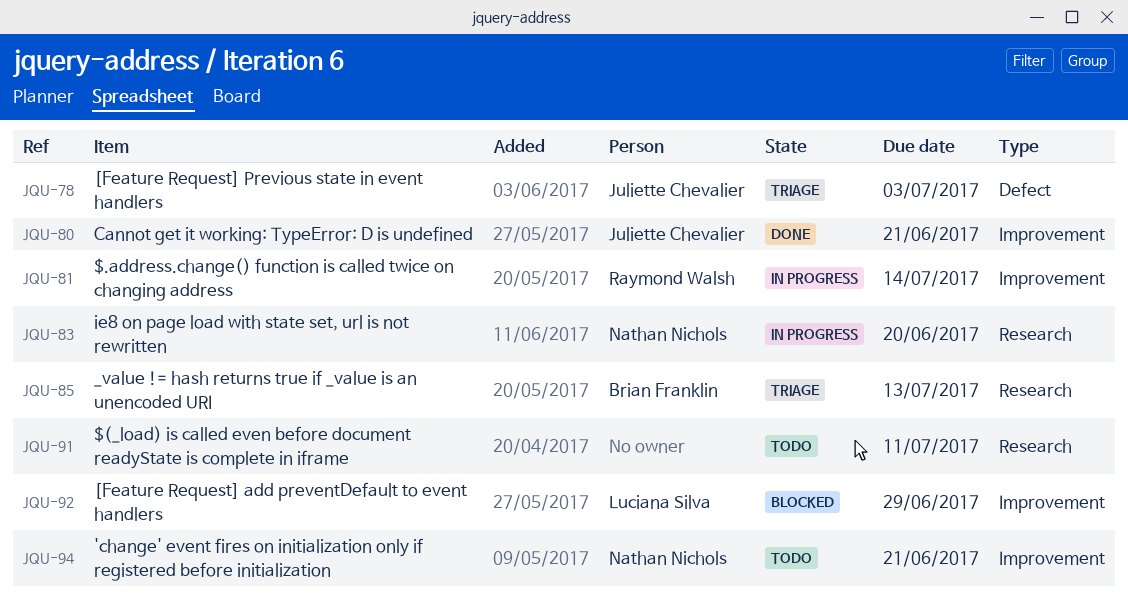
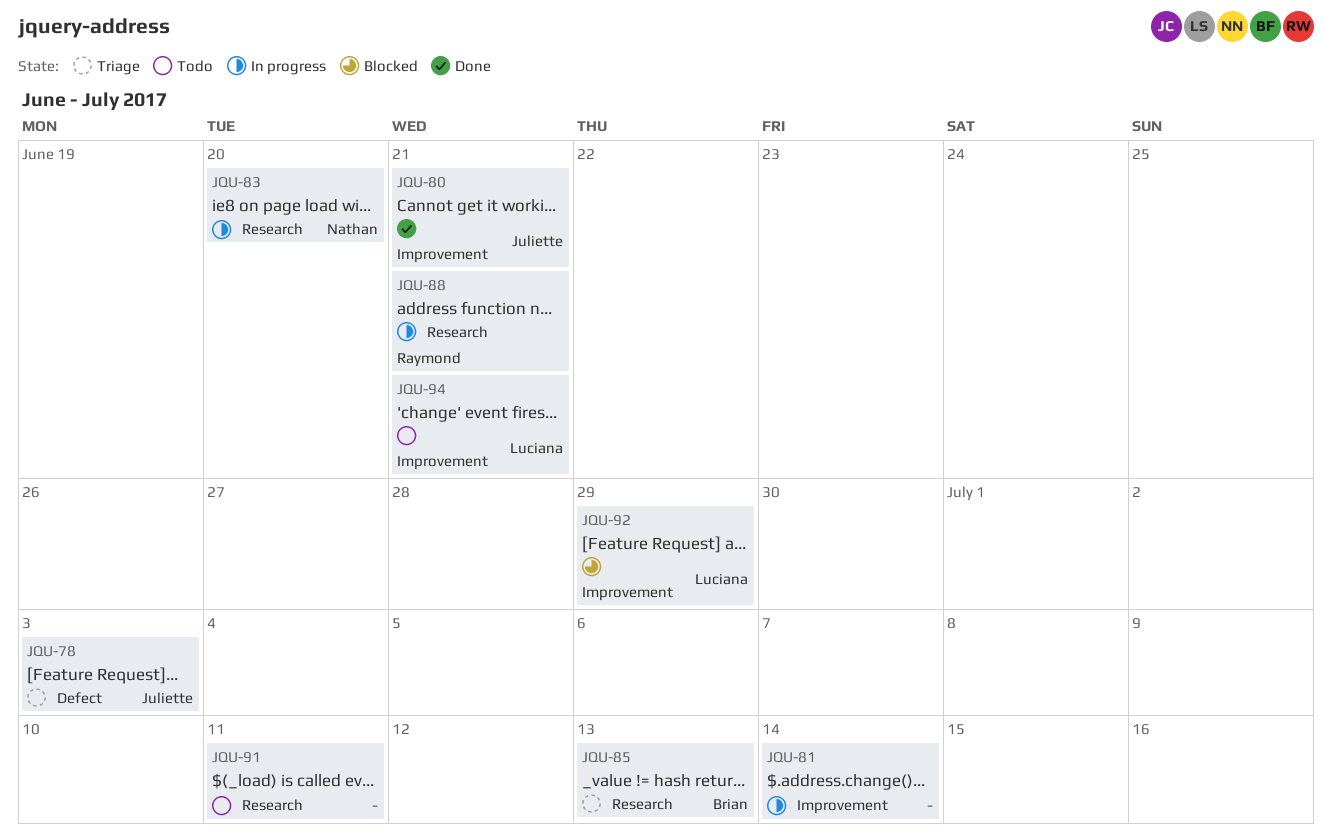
JQU-81, owner: Raymond Walsh -> none
JQU-88: none -> present
JQU-94, owner: Nathan Nichols -> Luciana Silva

